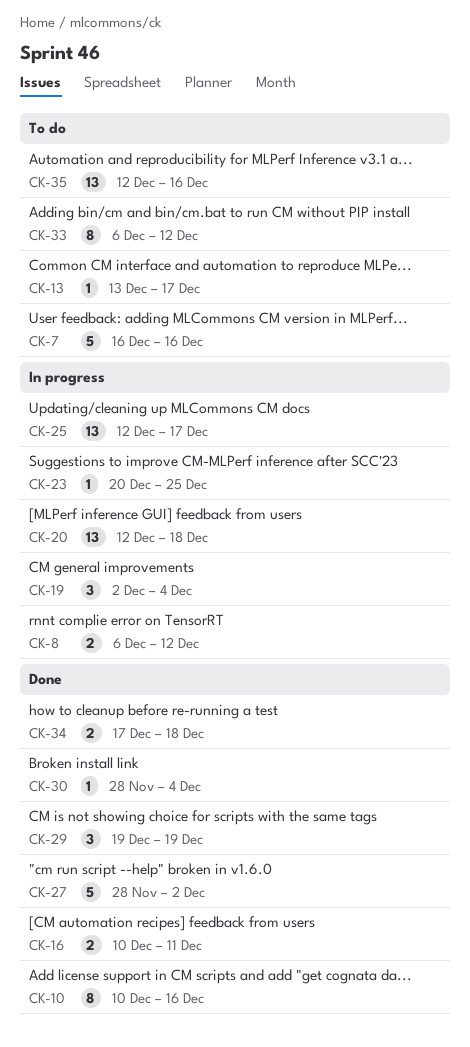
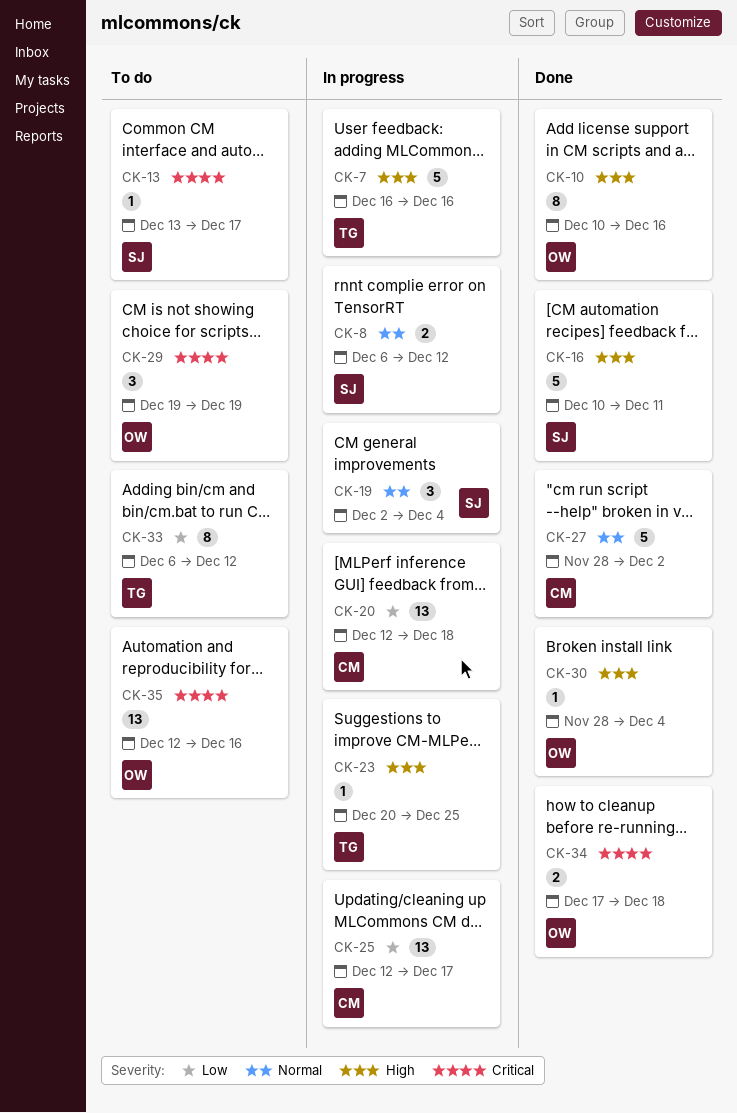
CK-7, status: To do -> In progress
CK-16, estimate: 2 -> 5
CK-29, status: Done -> To do

